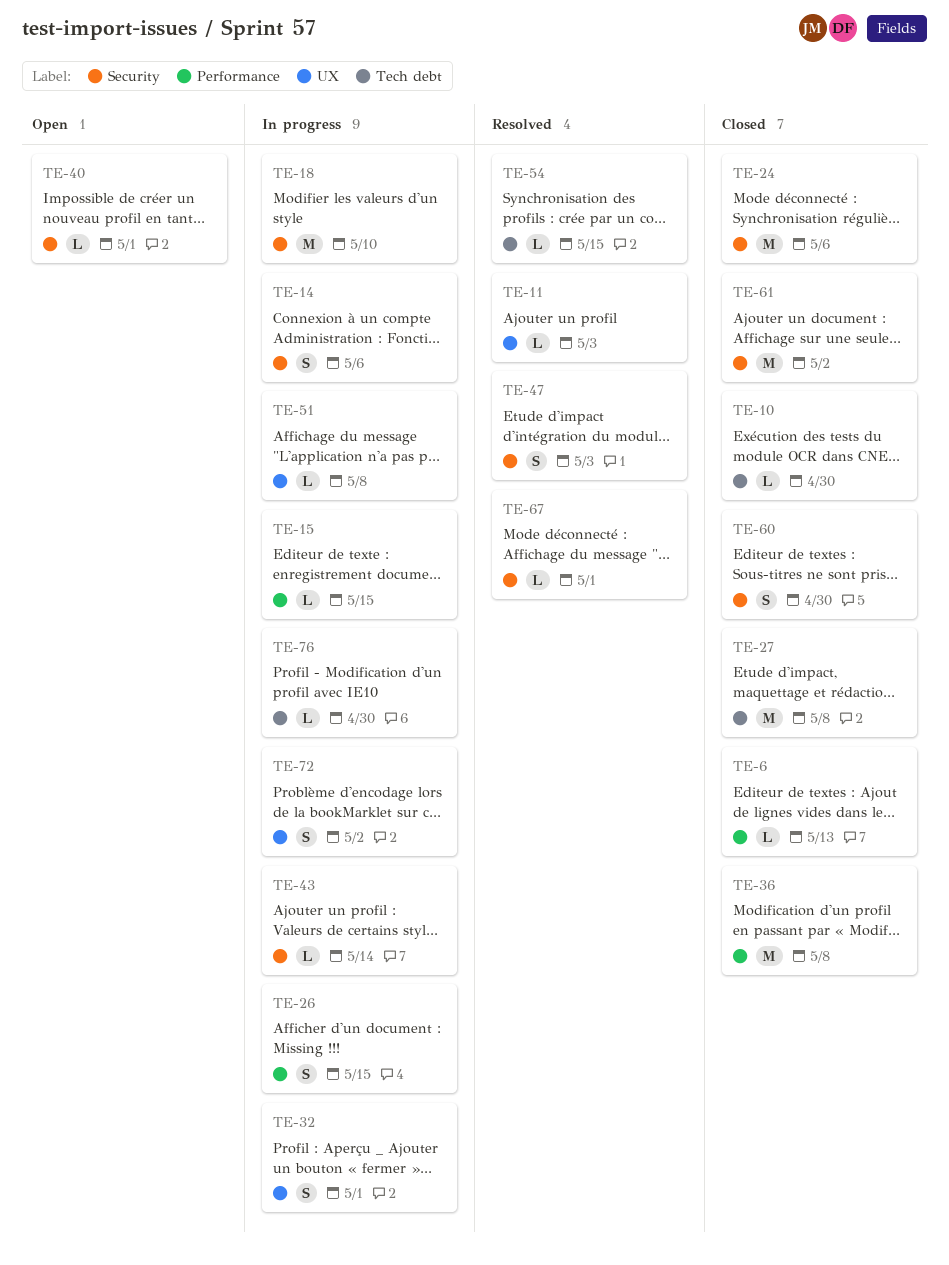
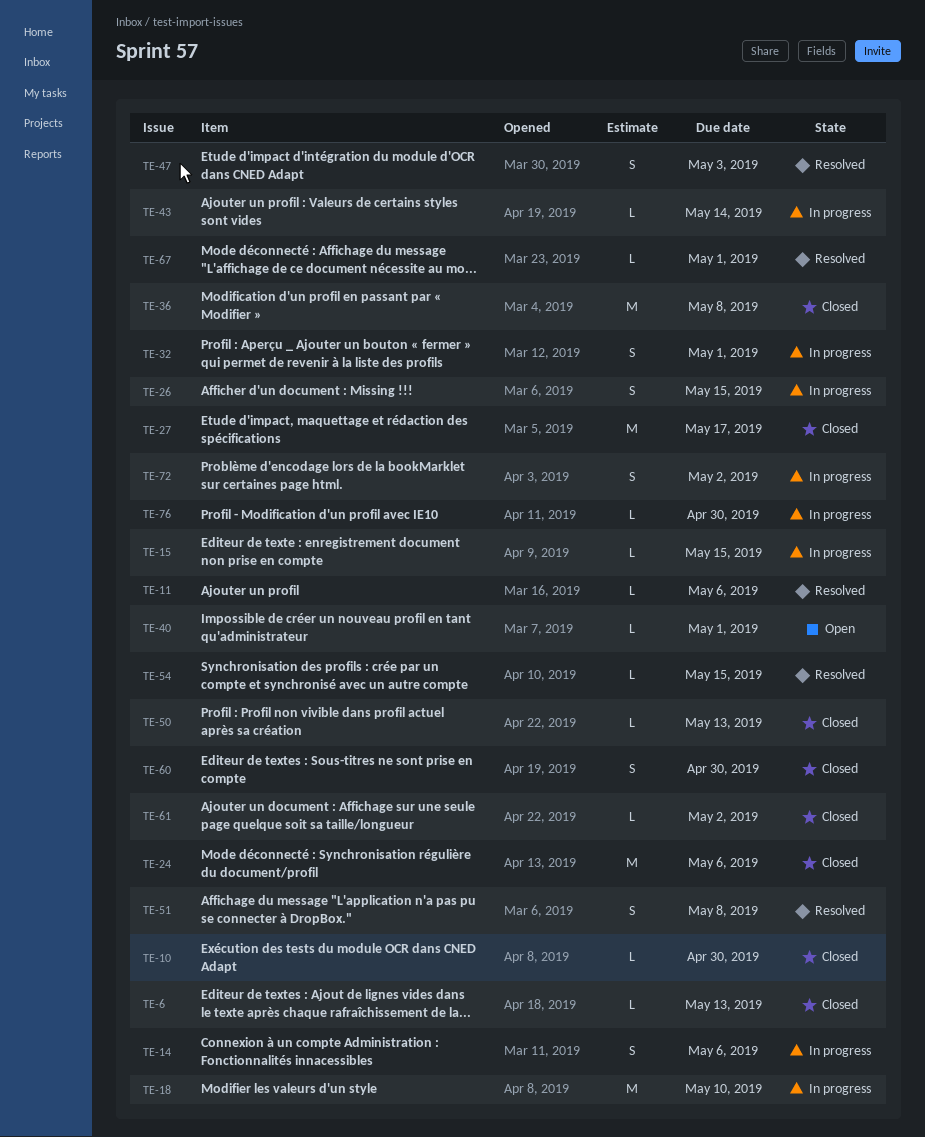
TE-11, due: May 3 -> May 6
TE-27, due: May 8 -> May 17
TE-50: none -> present
TE-51, status: In progress -> Resolved
TE-51, estimate: L -> S
TE-61, estimate: M -> L

